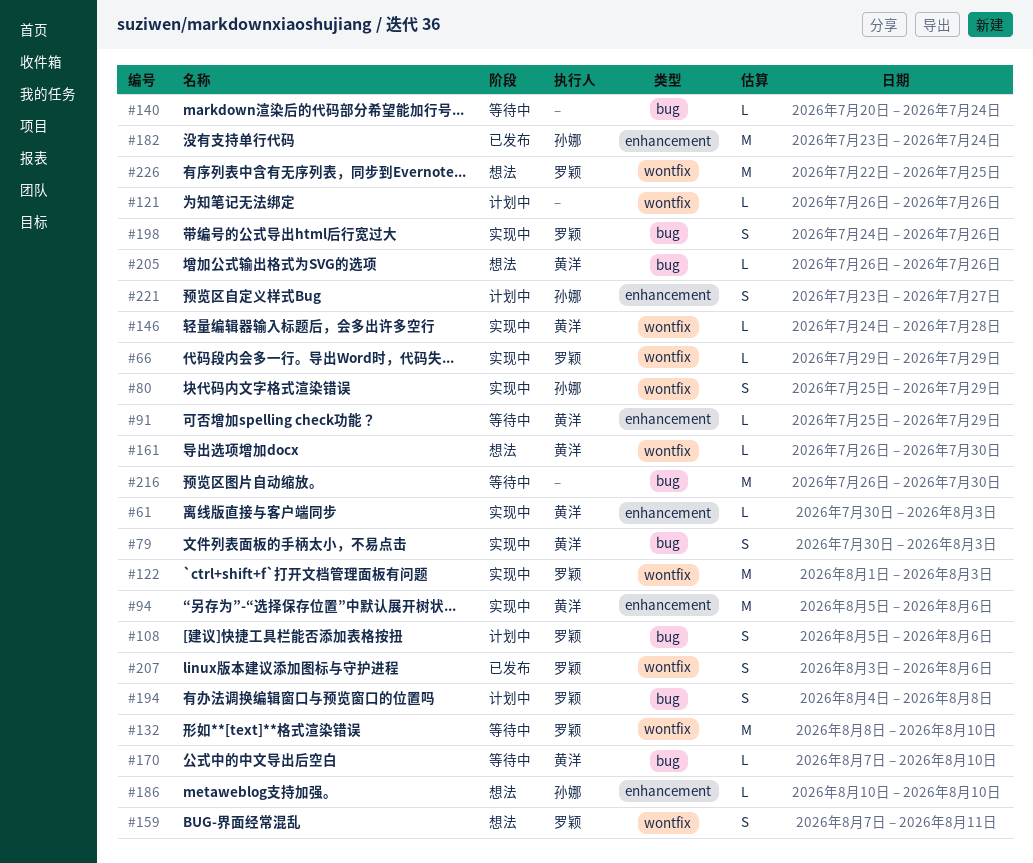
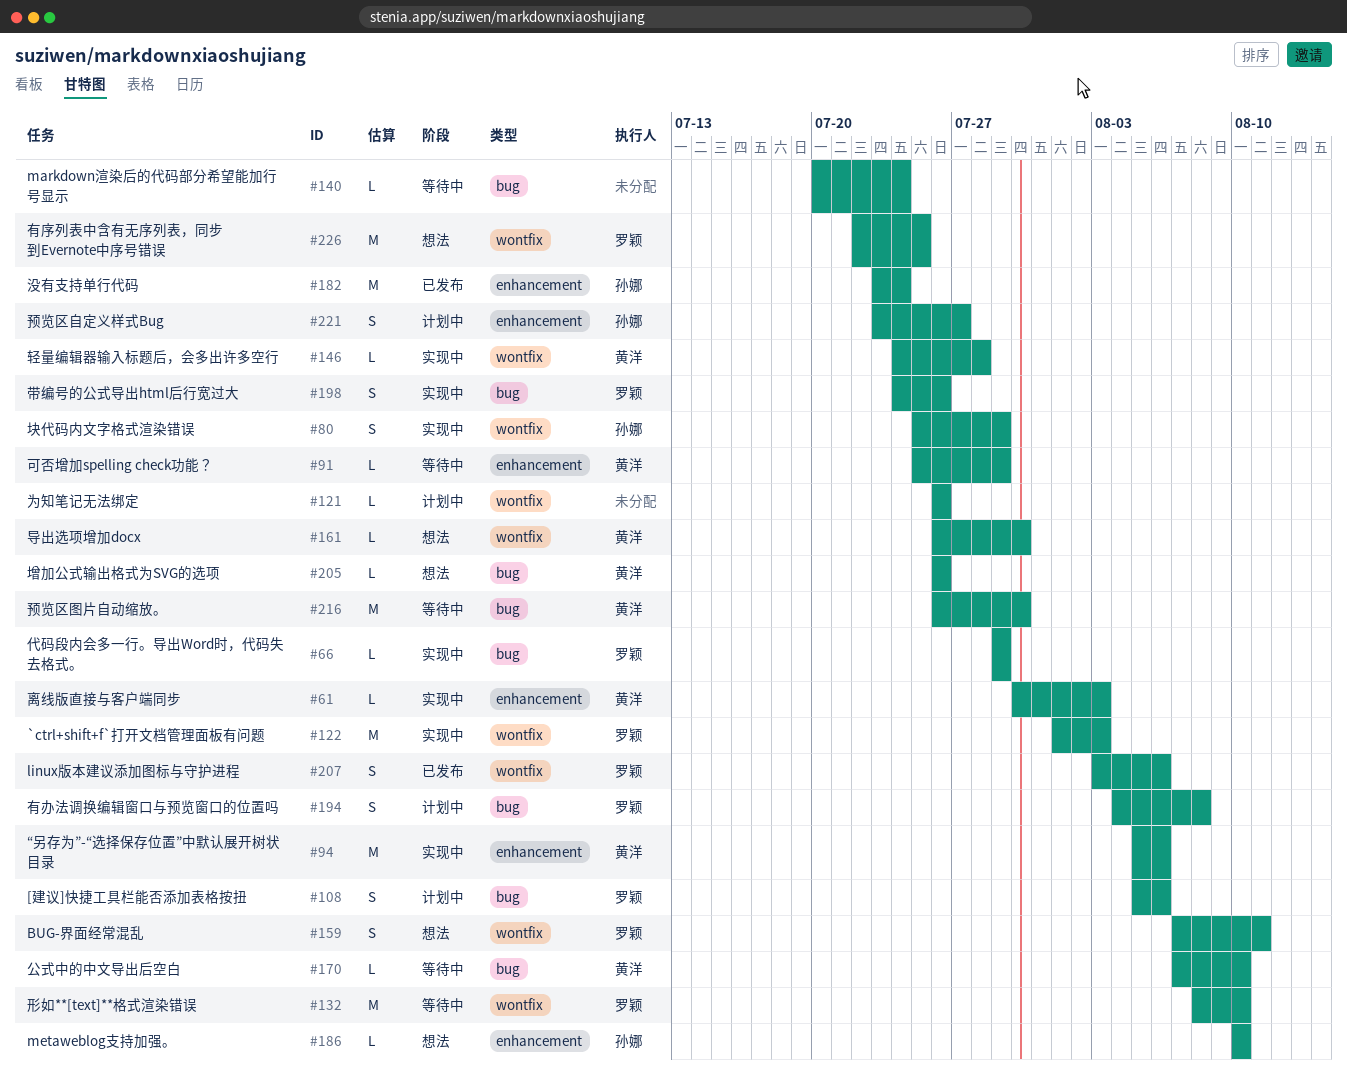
#66, label: wontfix -> bug
#79: present -> none
#216, owner: none -> 黄洋

